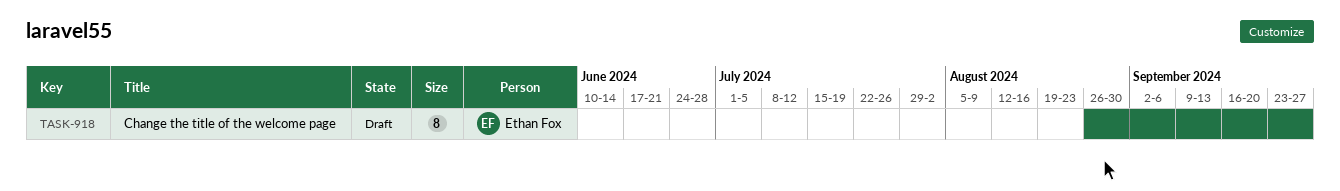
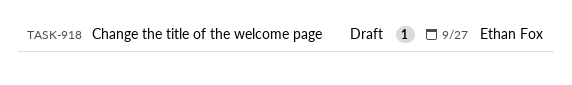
TASK-918, estimate: 8 -> 1

